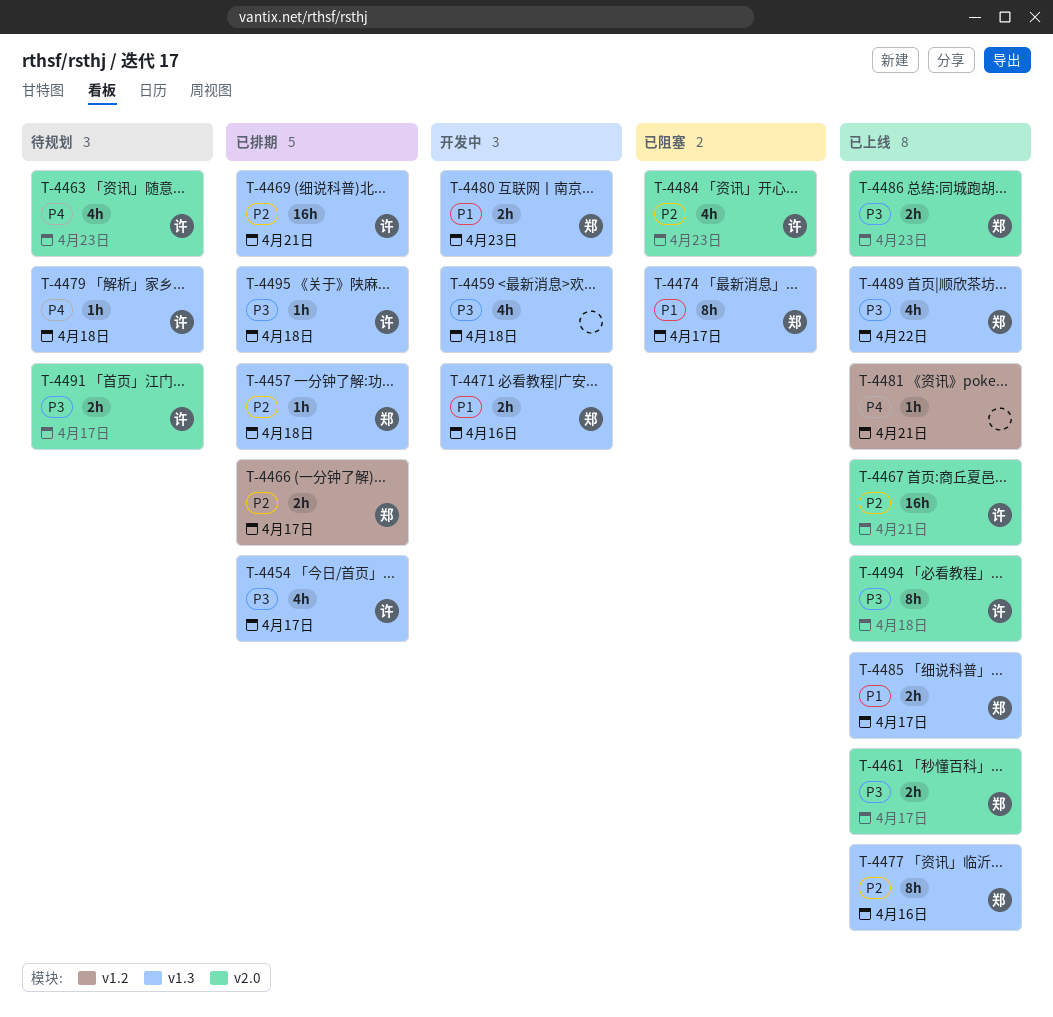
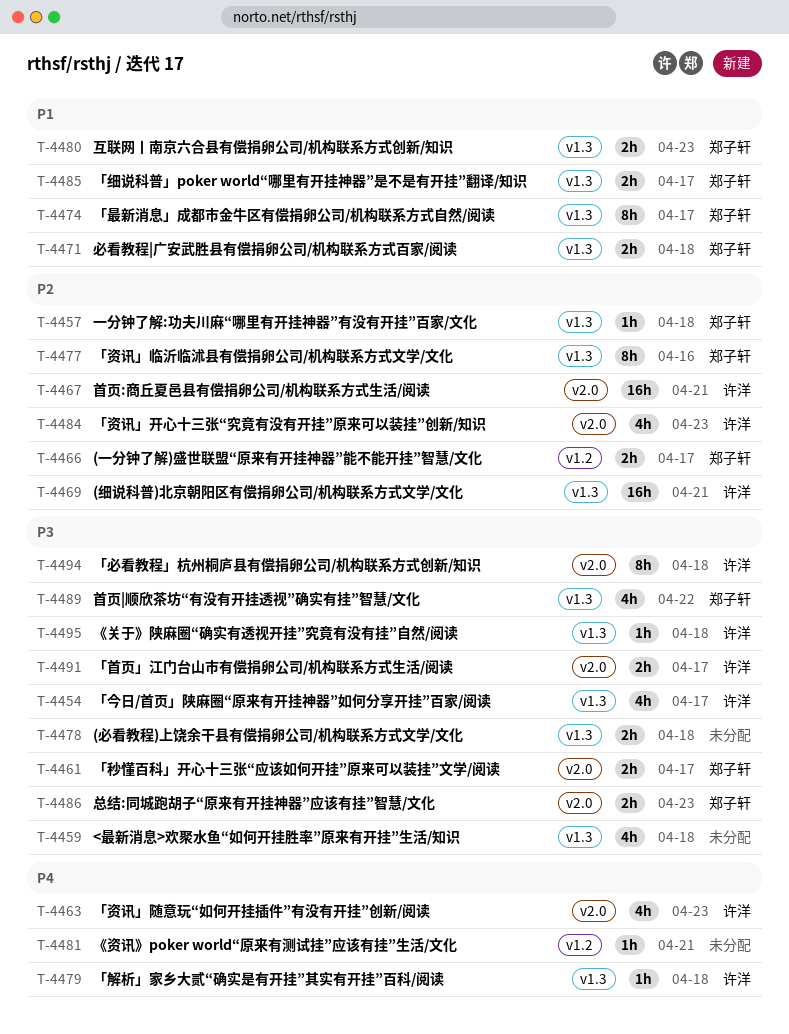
T-4471, due: Apr 16 -> Apr 18
T-4478: none -> present

